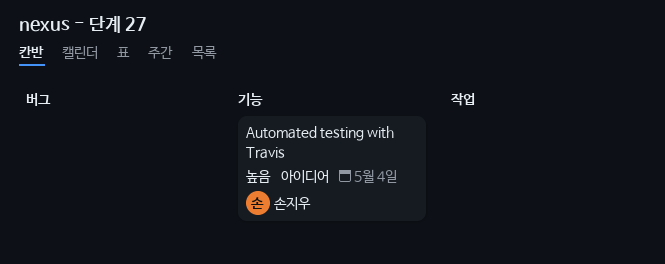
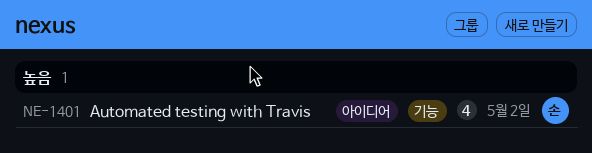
Automated testing with Travis, due: May 4 -> May 2

